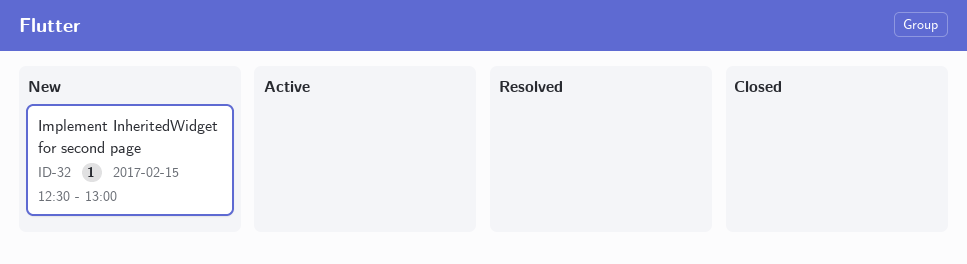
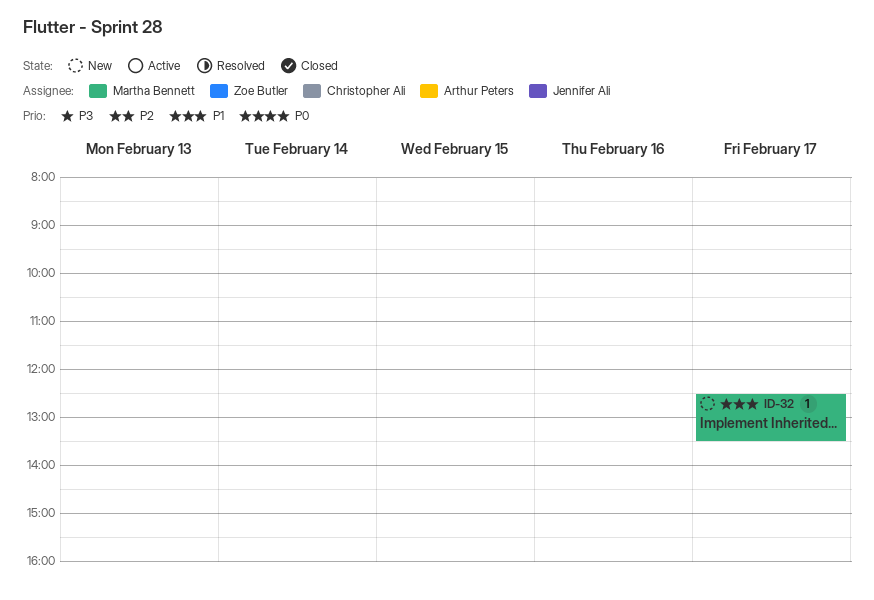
ID-32, day: Feb 15 -> Feb 17
ID-32, ends: 13:00 -> 13:30

